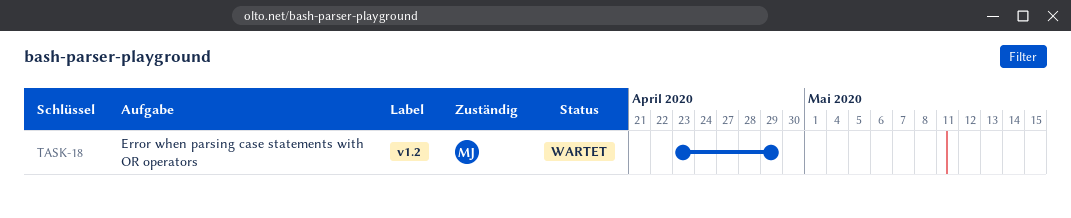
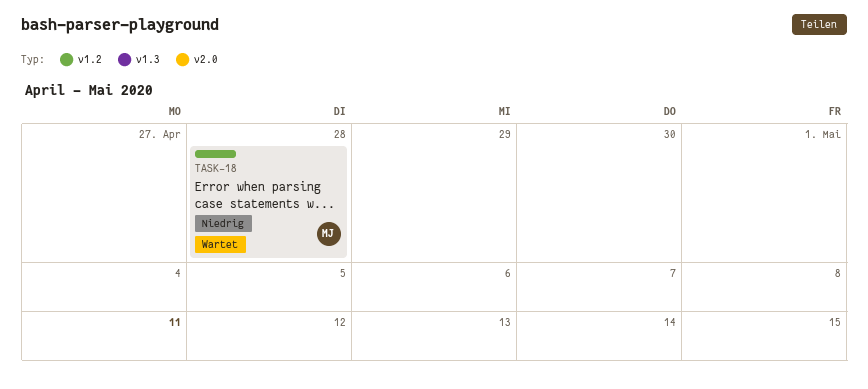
TASK-18, due: Apr 29 -> Apr 28

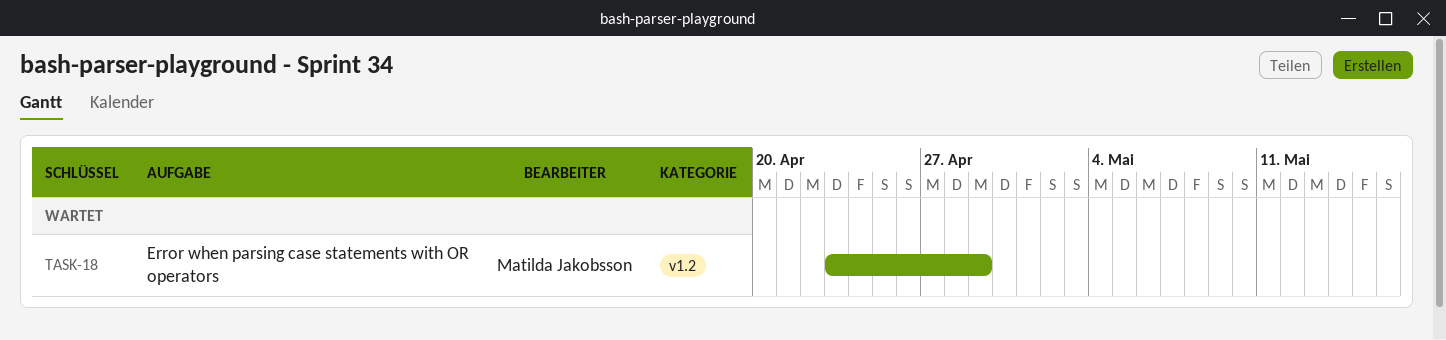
TASK-18, due: Apr 28 -> Apr 29

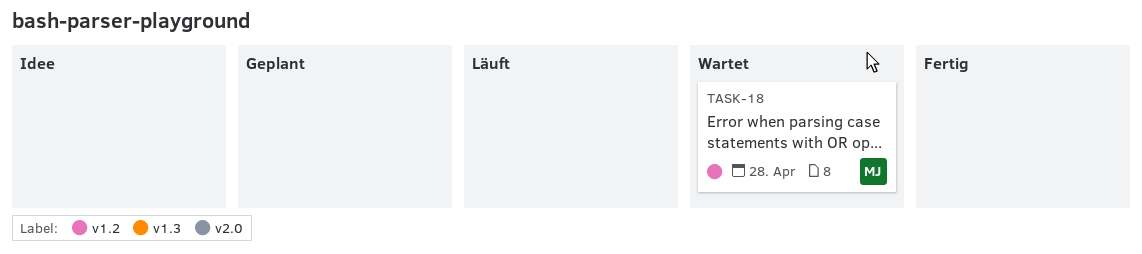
TASK-18, due: Apr 29 -> Apr 28

